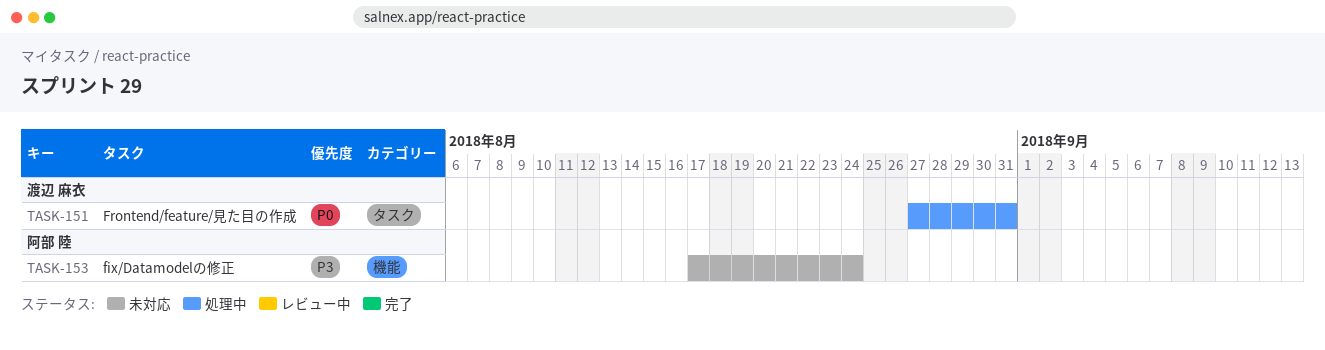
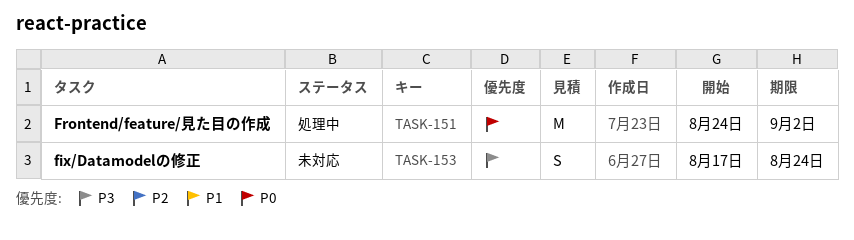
TASK-151, start: Aug 27 -> Aug 24
TASK-151, due: Aug 31 -> Sep 2

